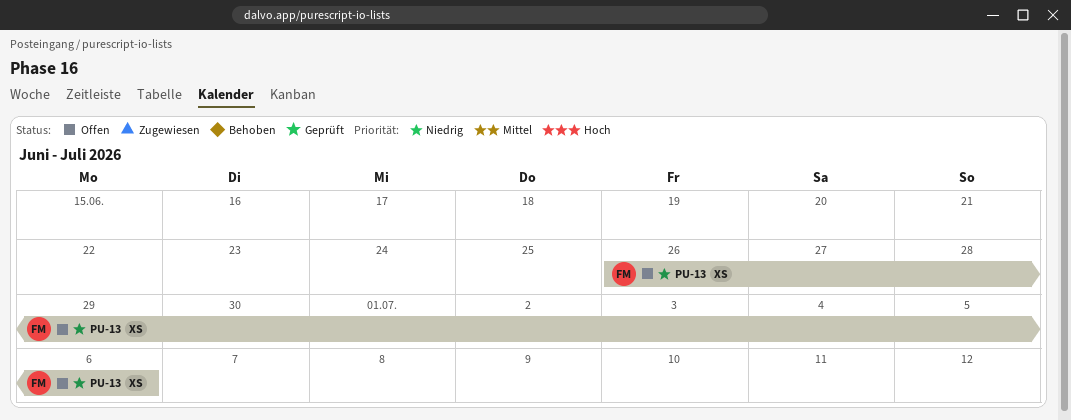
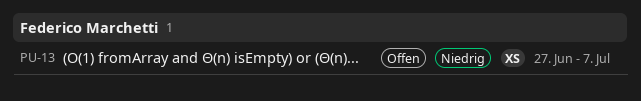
PU-13, start: Jun 26 -> Jun 27
PU-13, due: Jul 6 -> Jul 7

